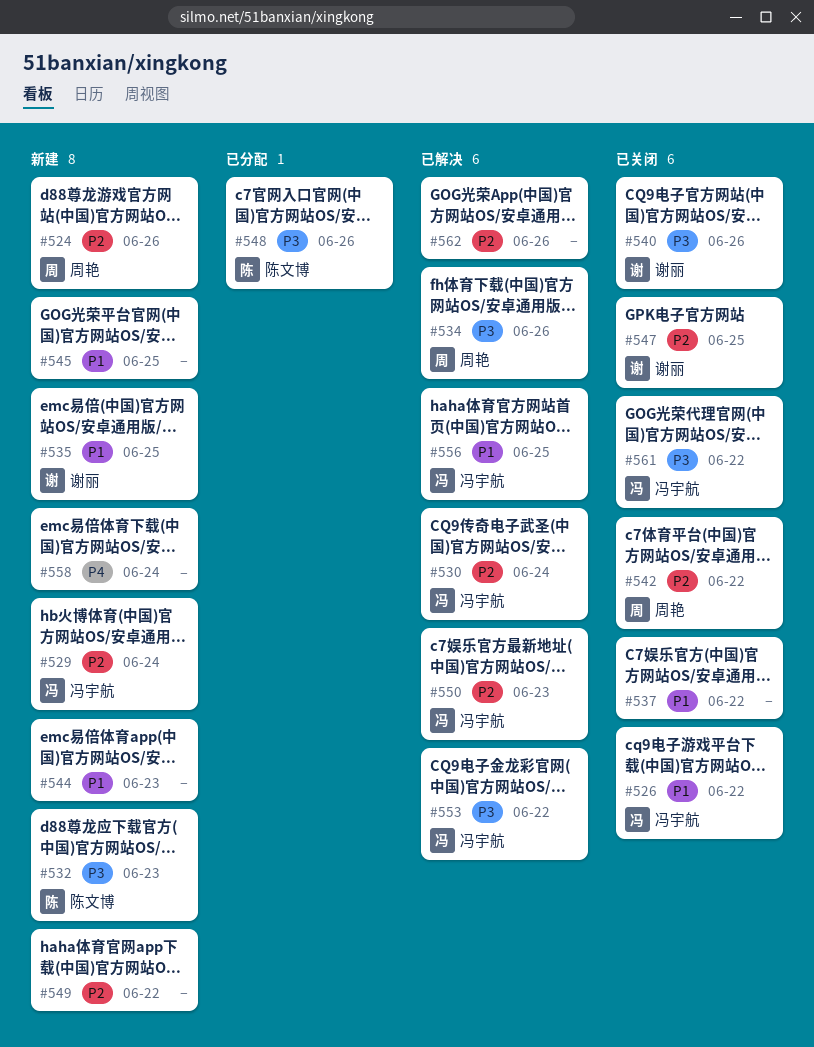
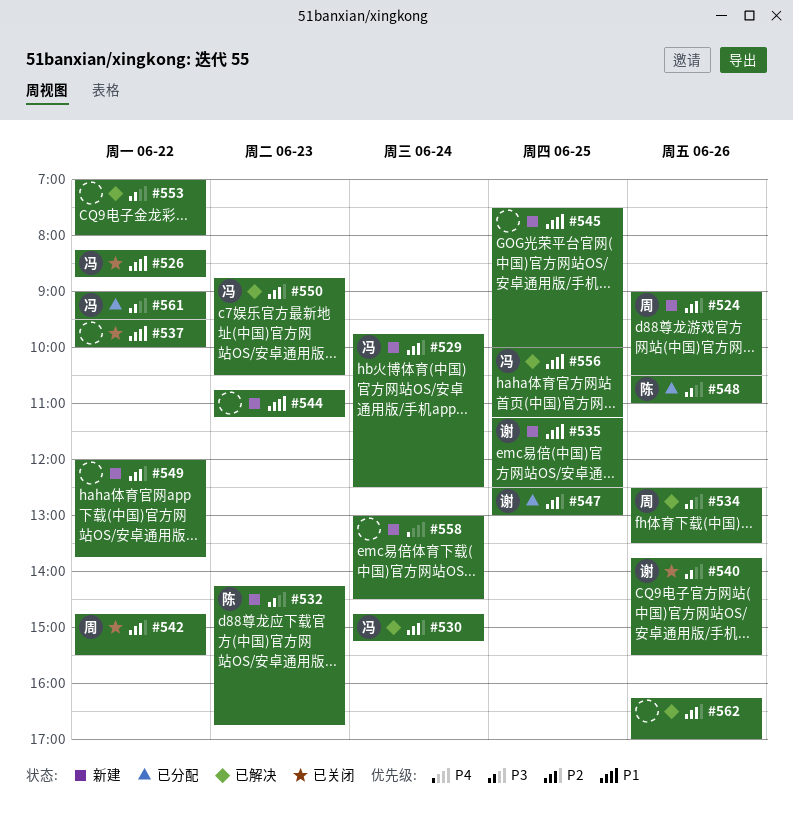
#547, status: 已关闭 -> 已分配
#553, owner: 冯宇航 -> none
#561, status: 已关闭 -> 已分配

